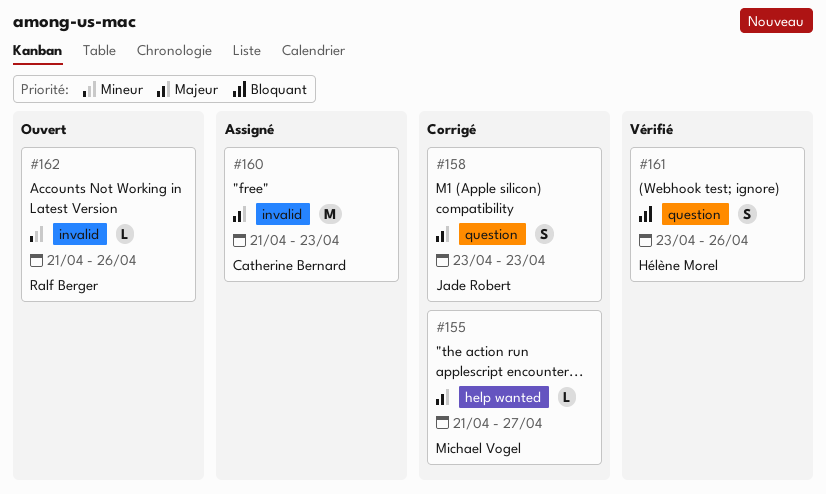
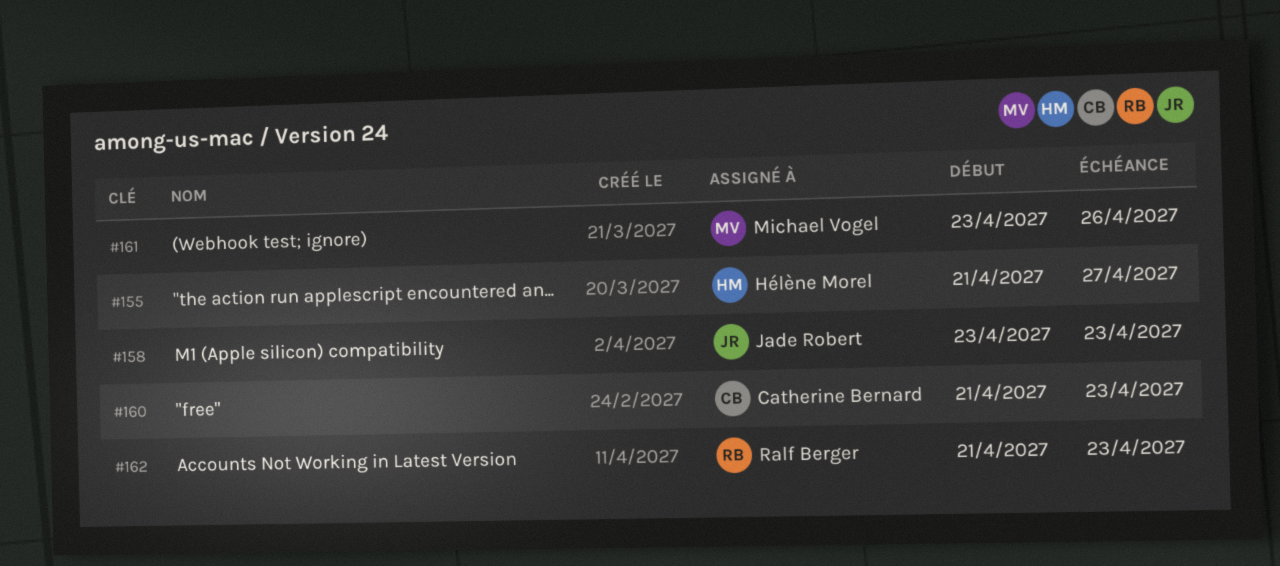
#155, owner: Michael Vogel -> Hélène Morel
#161, owner: Hélène Morel -> Michael Vogel
#162, due: Apr 26 -> Apr 23

